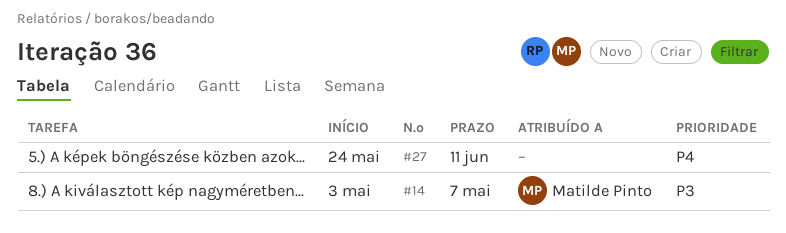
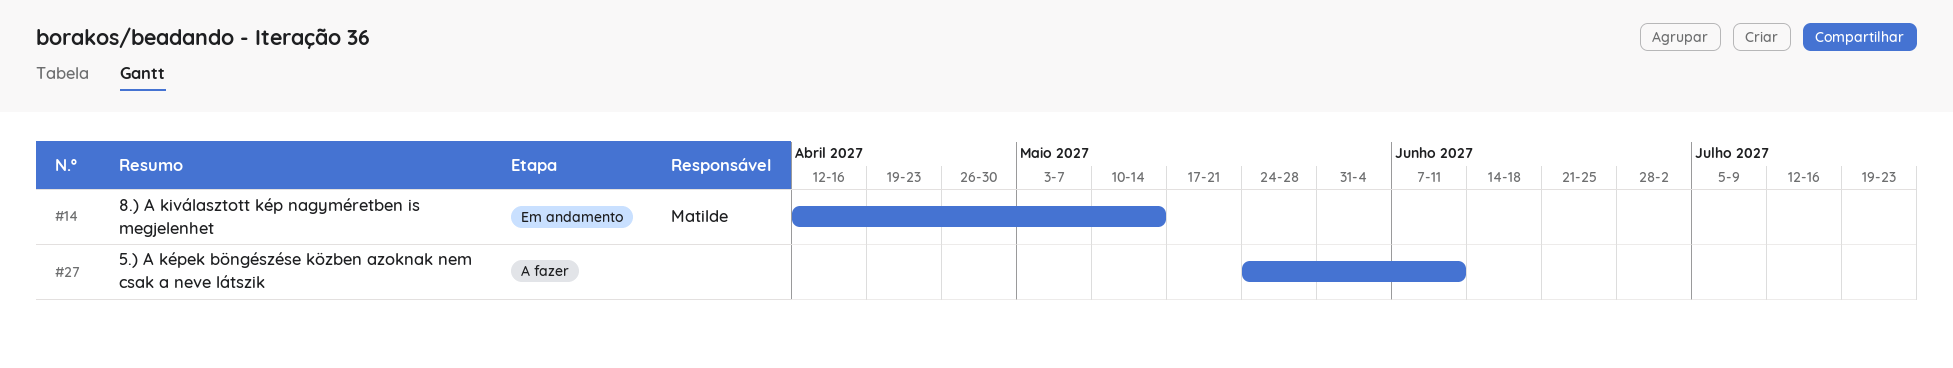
#14, start: May 3 -> Apr 12
#14, due: May 7 -> May 14

